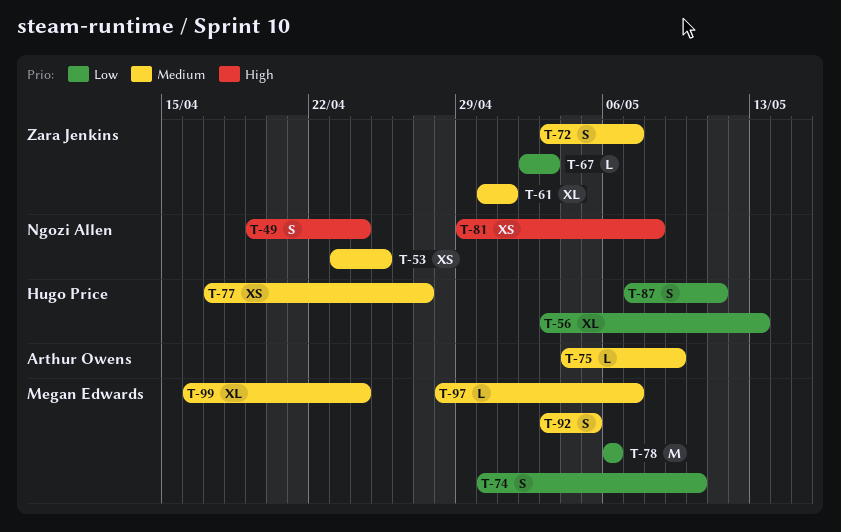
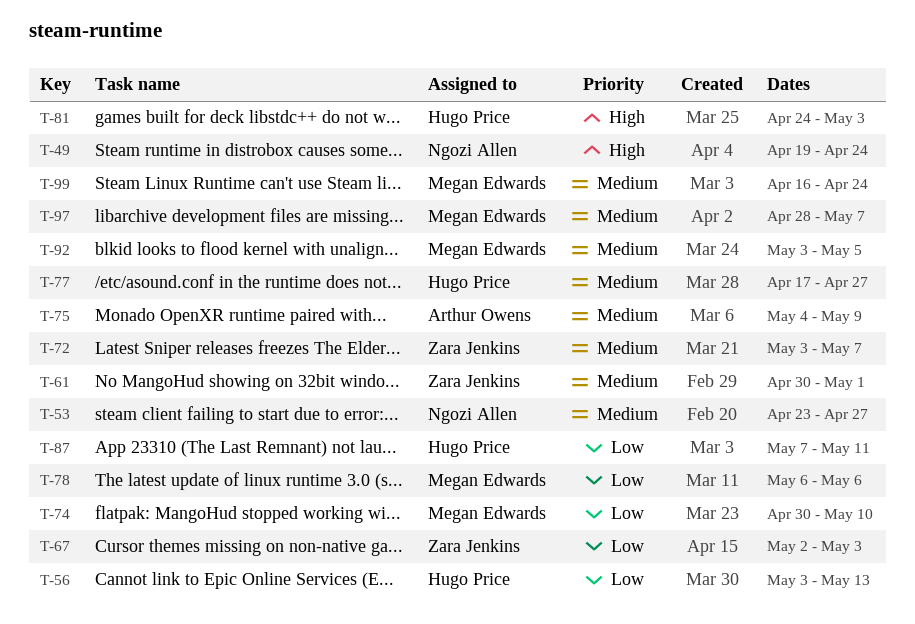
T-53, due: Apr 25 -> Apr 27
T-81, owner: Ngozi Allen -> Hugo Price
T-81, start: Apr 29 -> Apr 24
T-81, due: May 8 -> May 3

